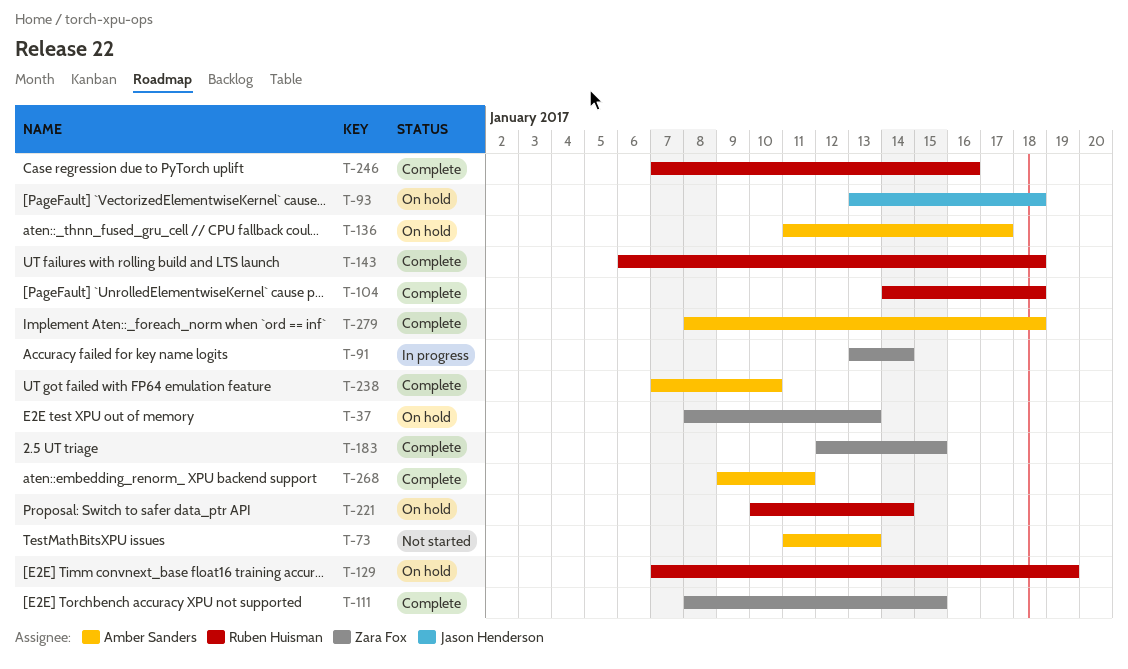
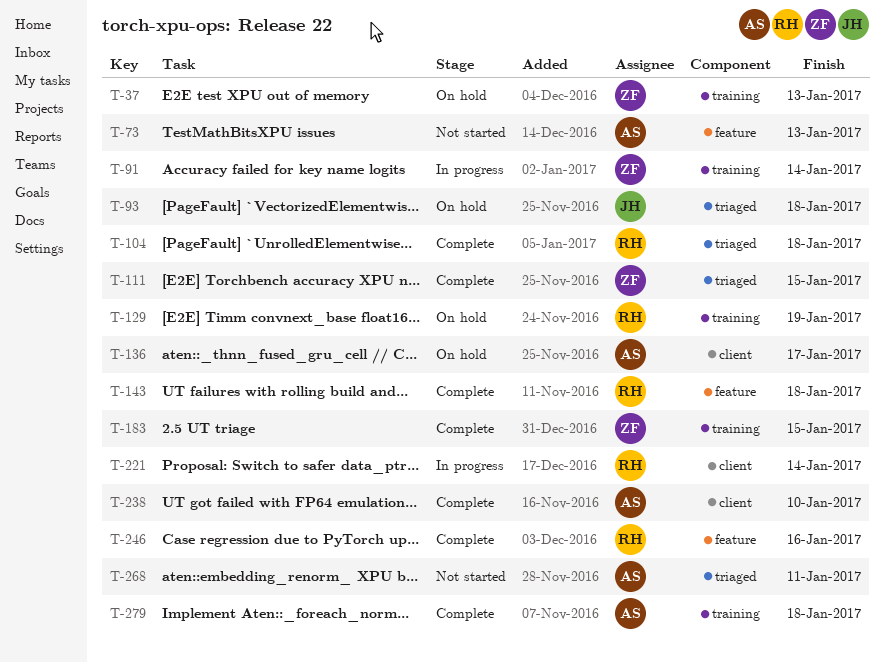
T-221, status: On hold -> In progress
T-268, status: Complete -> Not started

